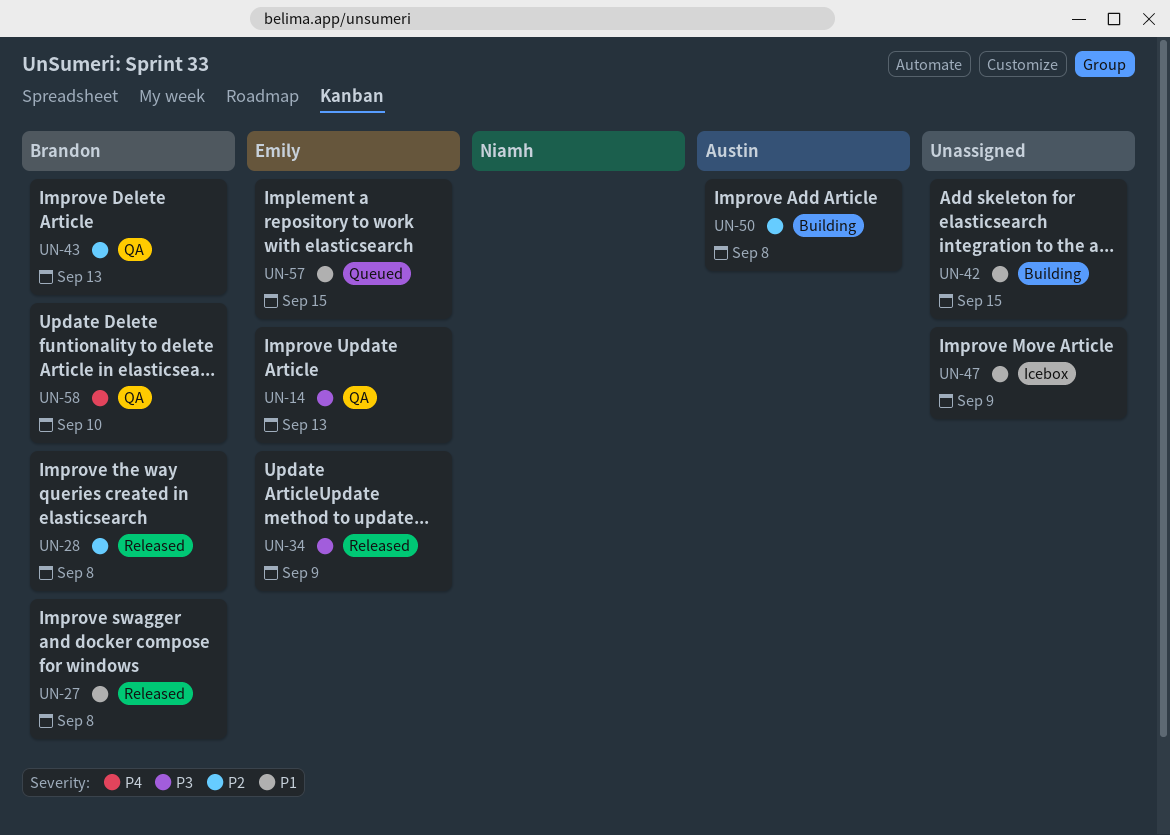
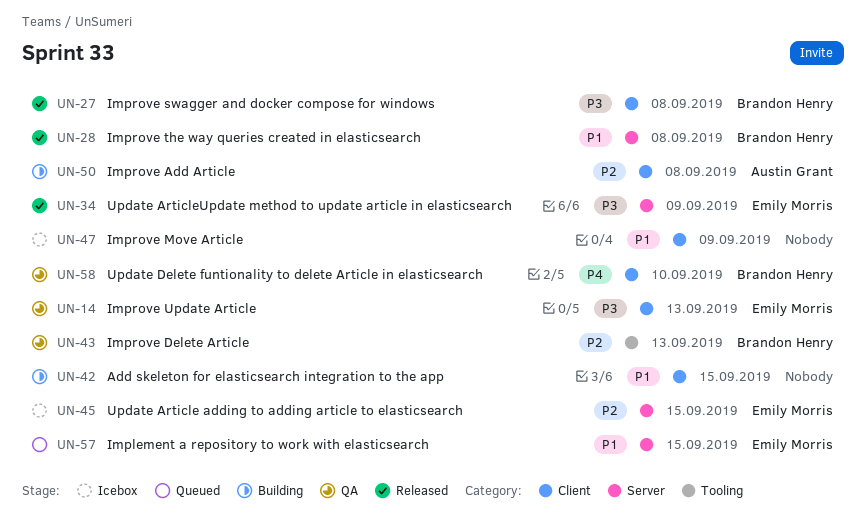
UN-27, priority: P1 -> P3
UN-28, priority: P2 -> P1
UN-45: none -> present

